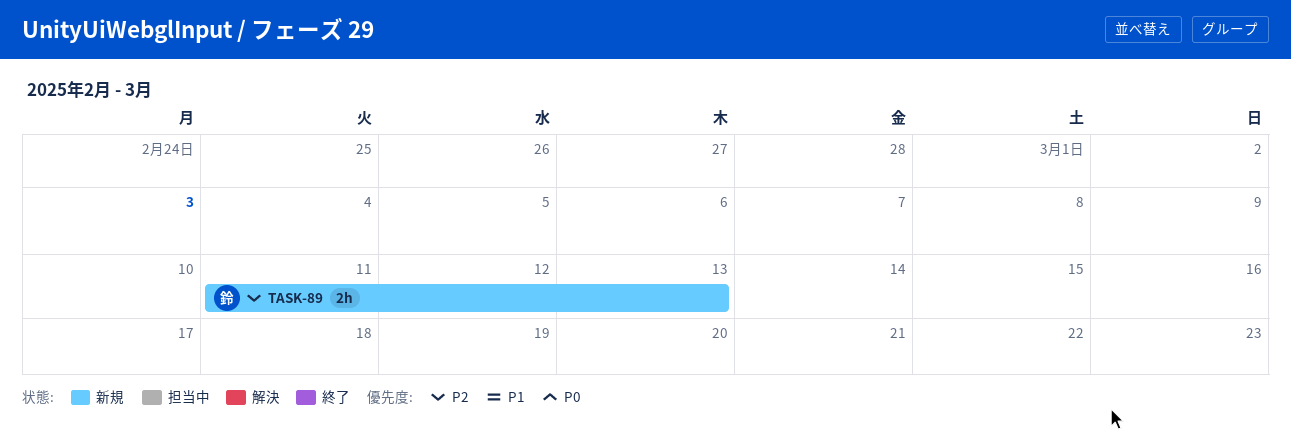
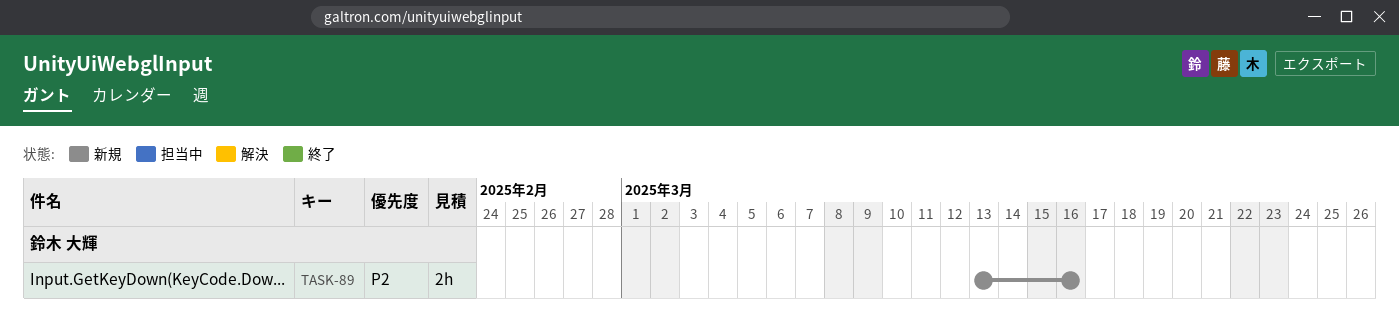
TASK-89, start: Mar 11 -> Mar 13
TASK-89, due: Mar 13 -> Mar 16

